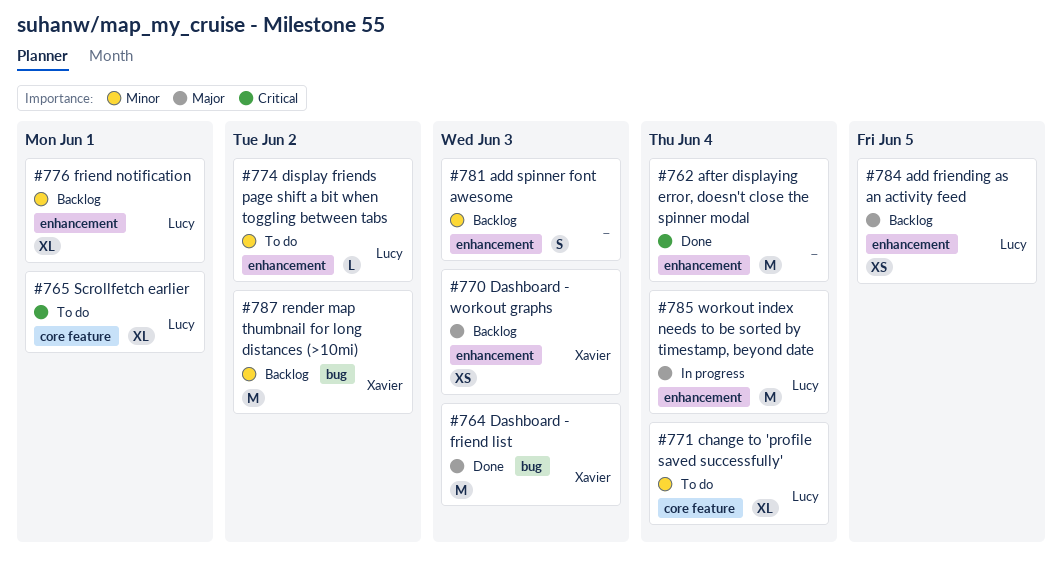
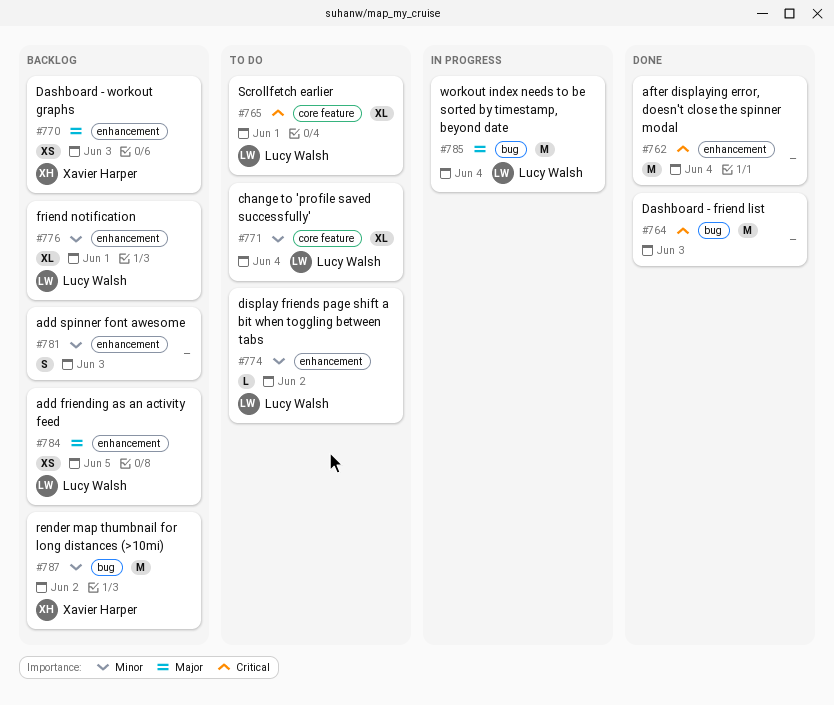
#764, owner: Xavier Harper -> none
#764, priority: Major -> Critical
#785, label: enhancement -> bug

